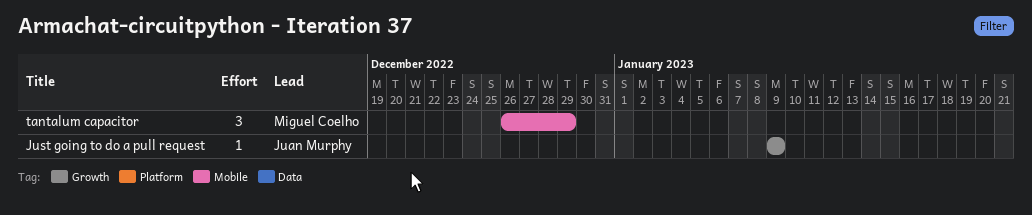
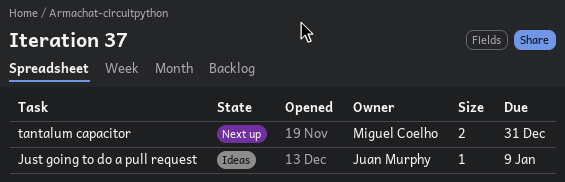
tantalum capacitor, estimate: 3 -> 2
tantalum capacitor, due: Dec 29 -> Dec 31

